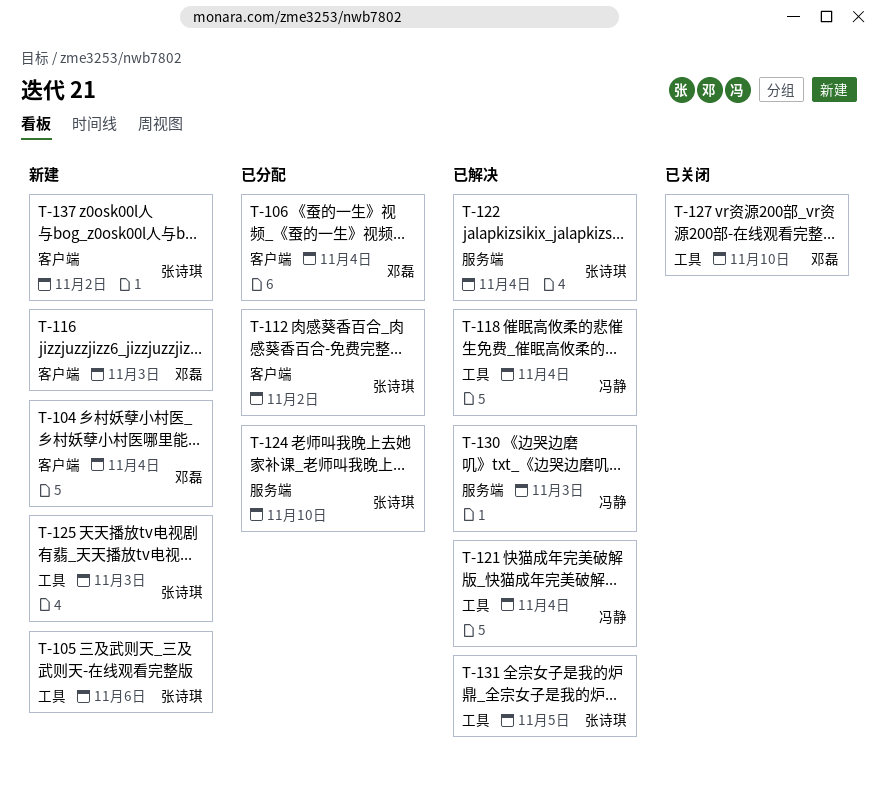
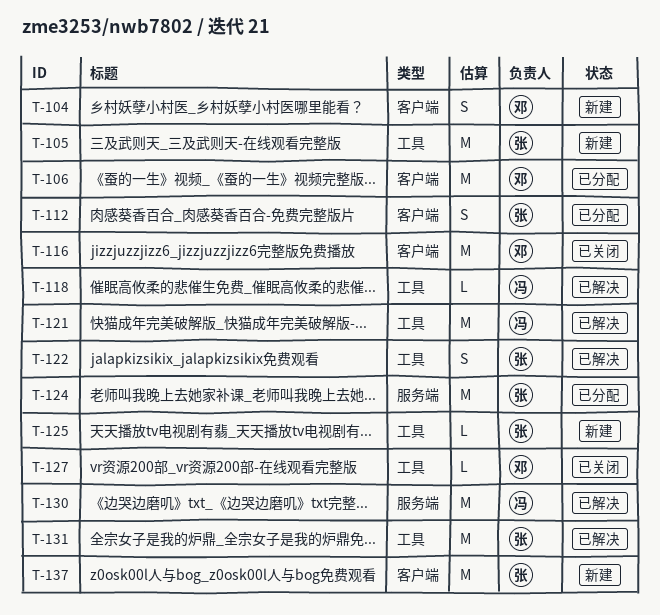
T-116, status: 新建 -> 已关闭
T-122, label: 服务端 -> 工具

